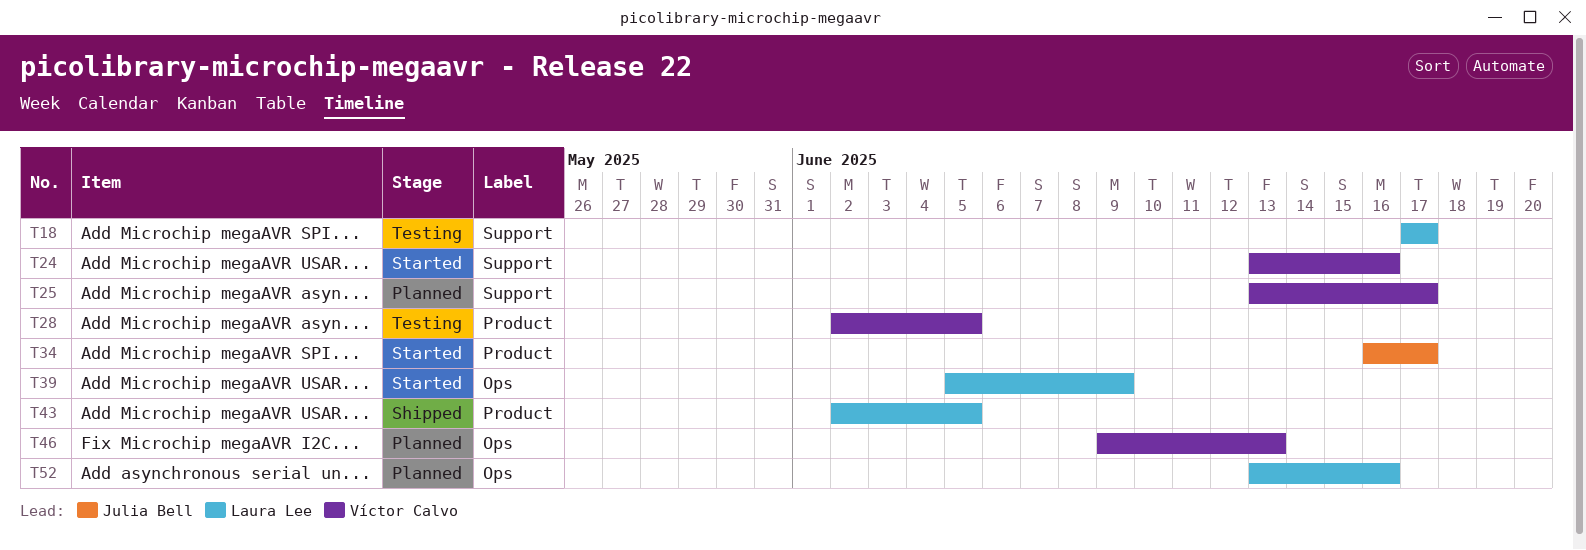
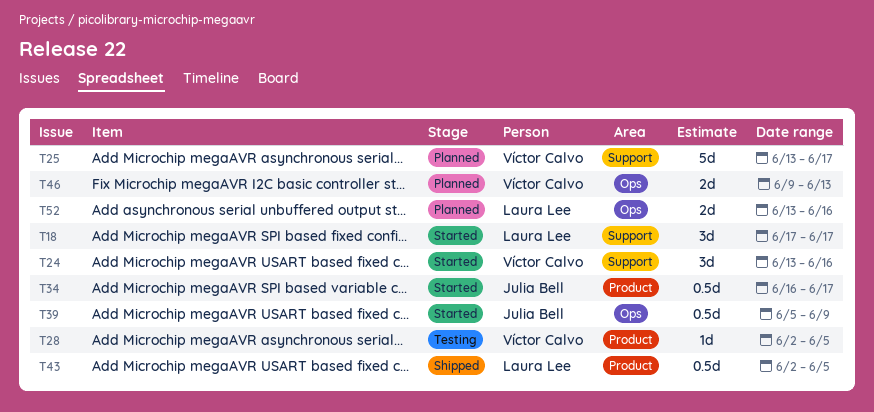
T18, status: Testing -> Started
T39, owner: Laura Lee -> Julia Bell

